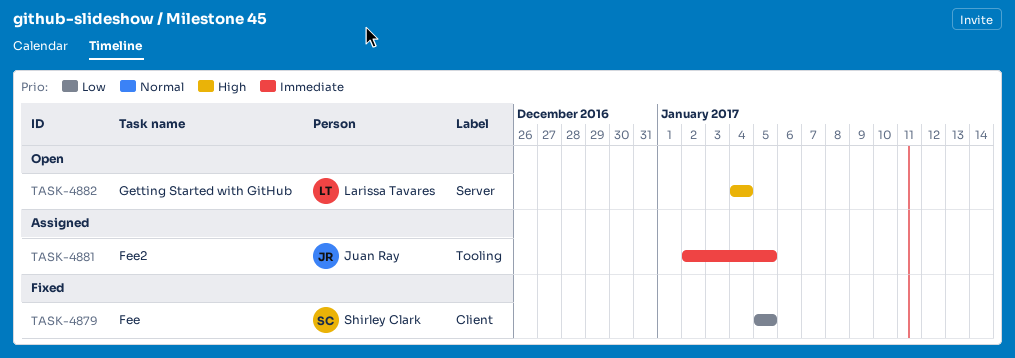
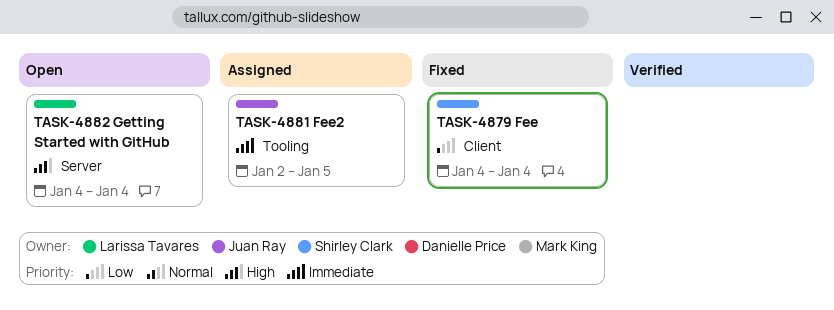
TASK-4879, start: Jan 5 -> Jan 4
TASK-4879, due: Jan 5 -> Jan 4

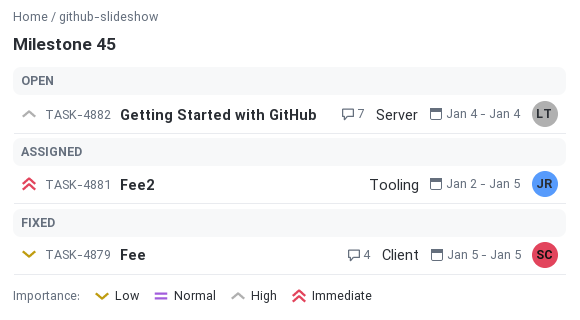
TASK-4879, start: Jan 4 -> Jan 5
TASK-4879, due: Jan 4 -> Jan 5

